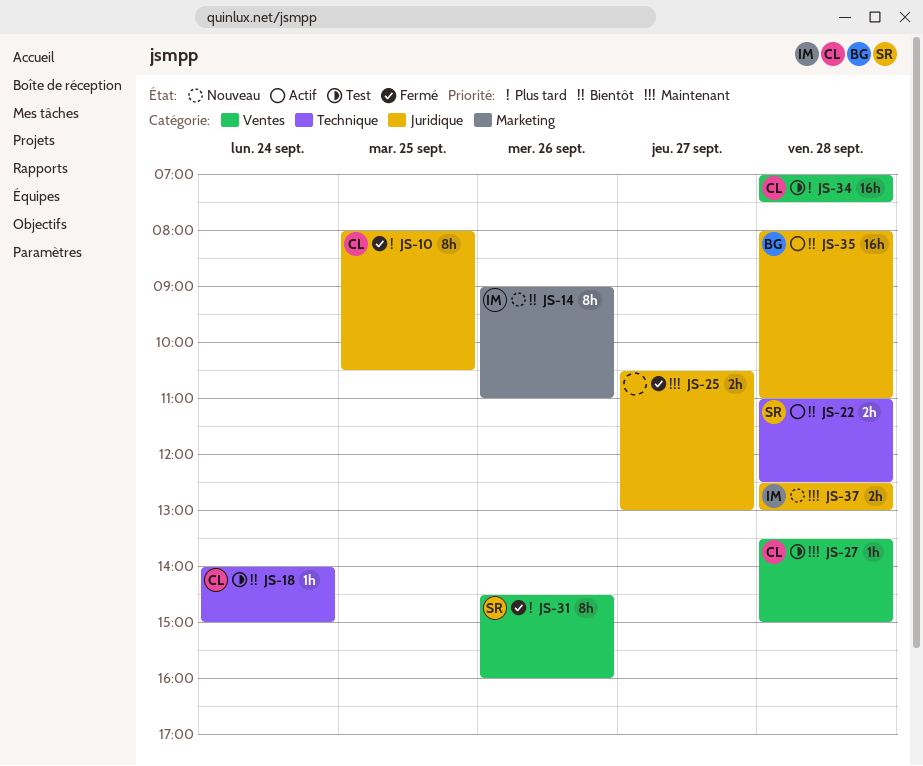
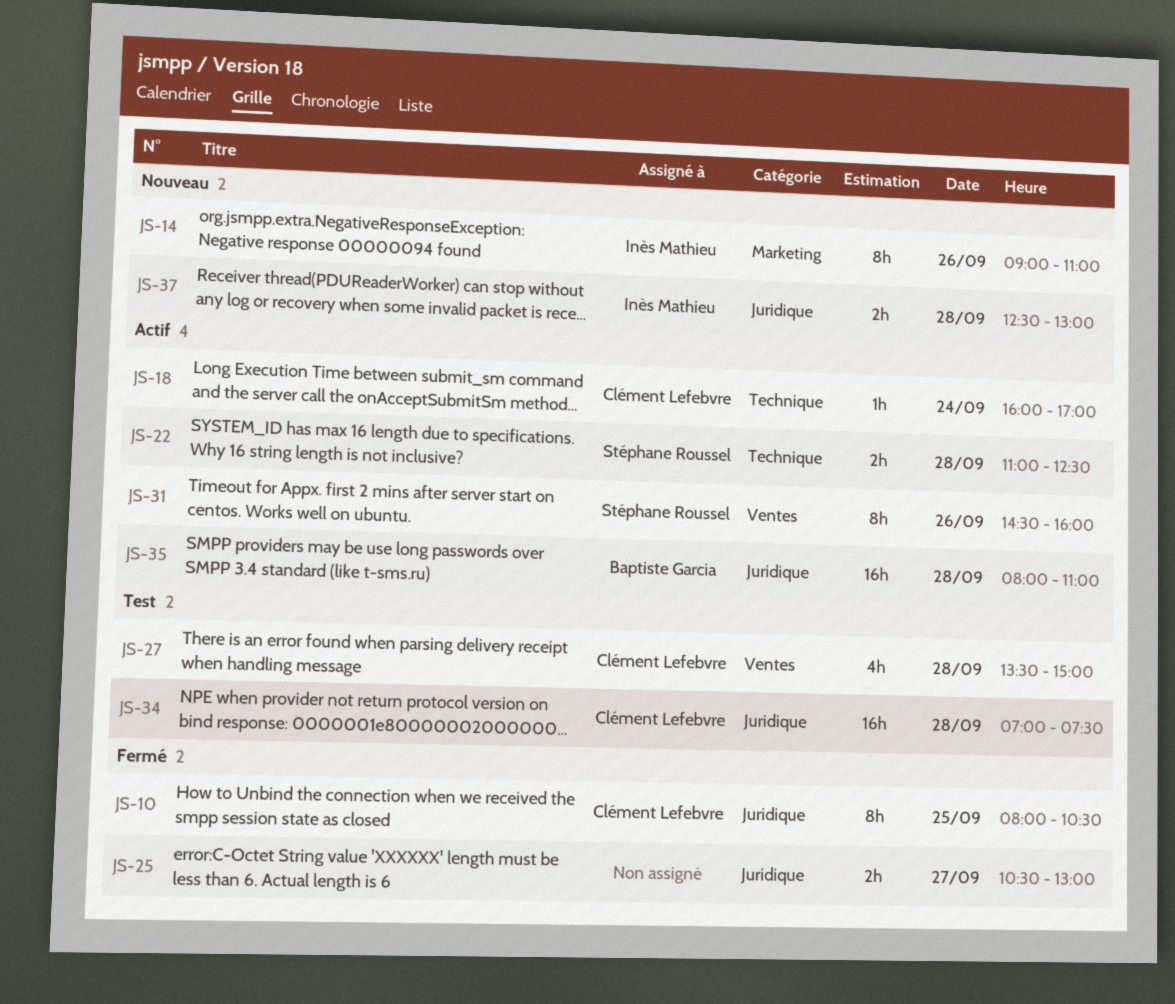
JS-18, status: Test -> Actif
JS-18, begins: 14:00 -> 16:00
JS-18, ends: 15:00 -> 17:00
JS-27, estimate: 1h -> 4h
JS-31, status: Fermé -> Actif
JS-34, label: Ventes -> Juridique

